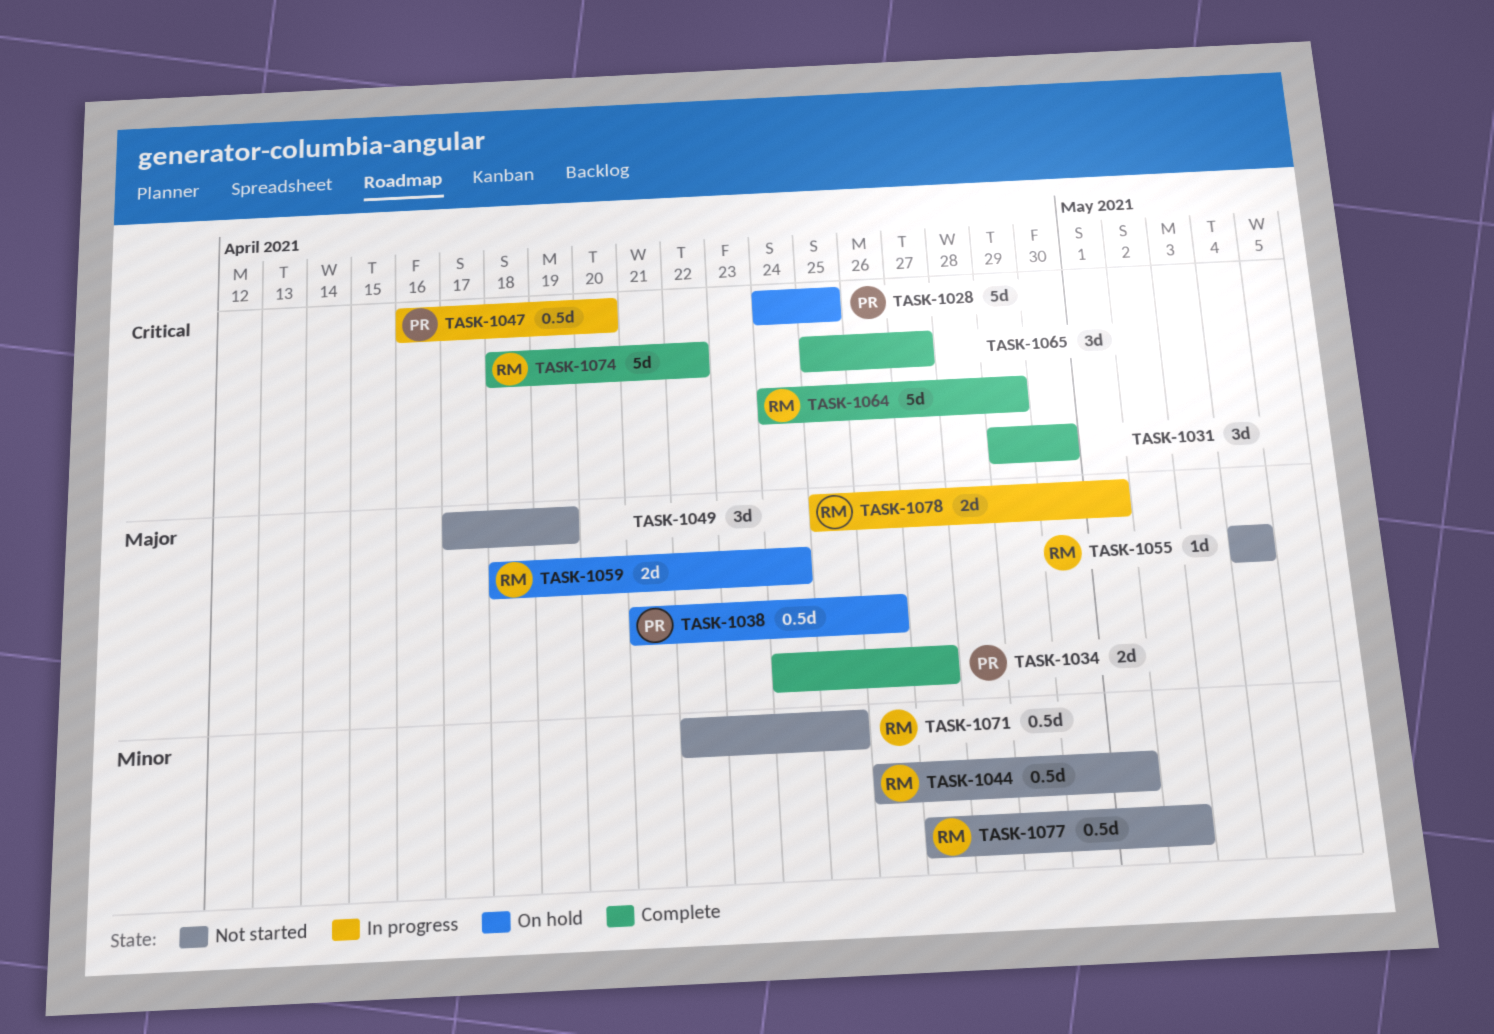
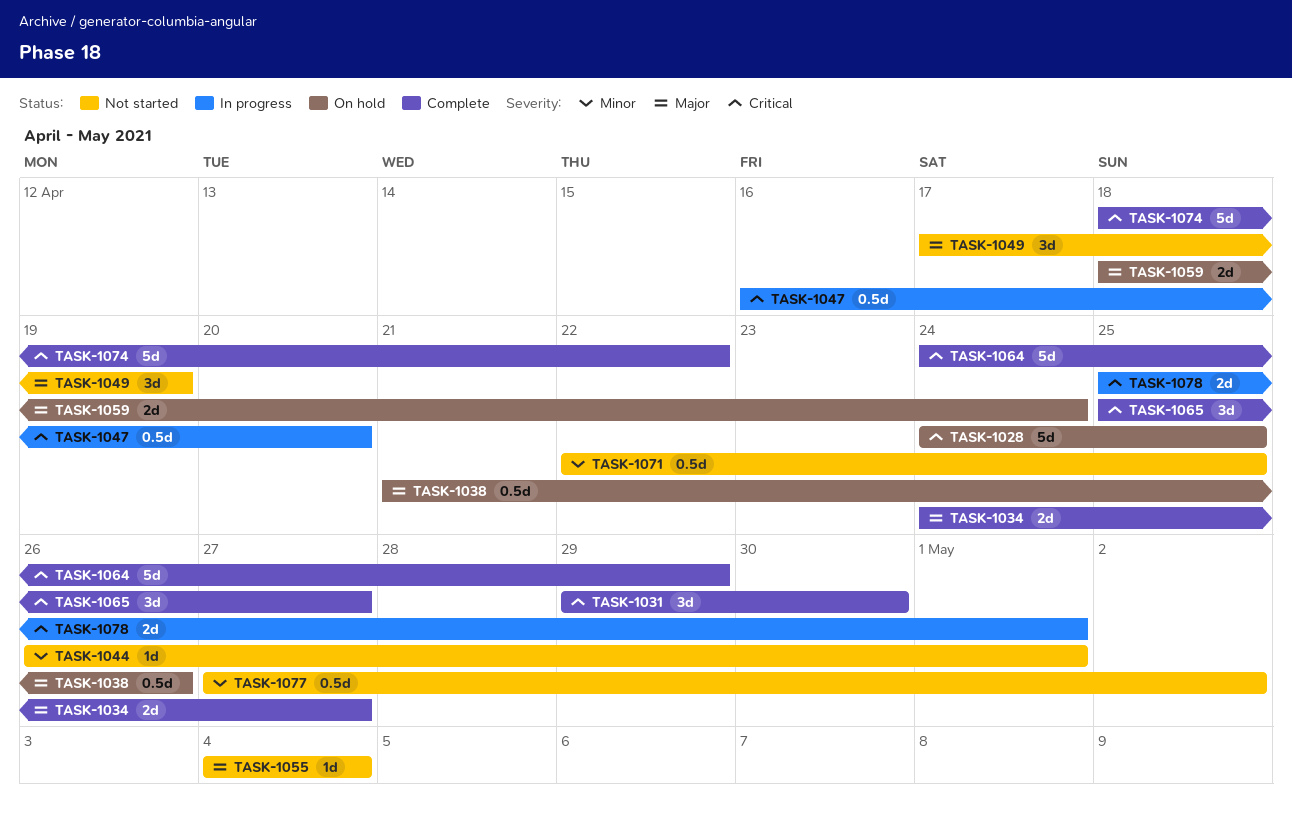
TASK-1044, estimate: 0.5d -> 1d
TASK-1078, priority: Major -> Critical

